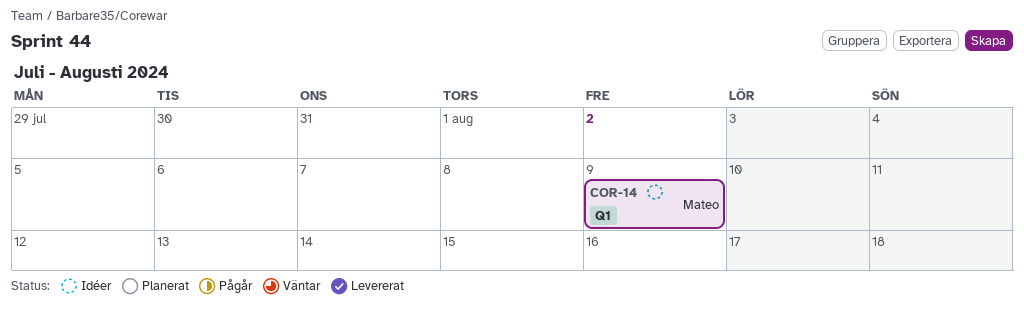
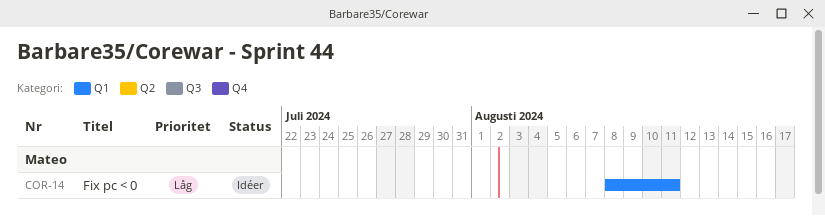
COR-14, due: Aug 9 -> Aug 11

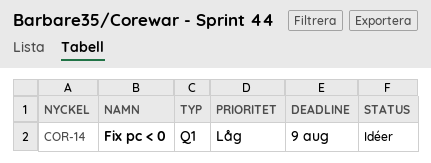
COR-14, due: Aug 11 -> Aug 9

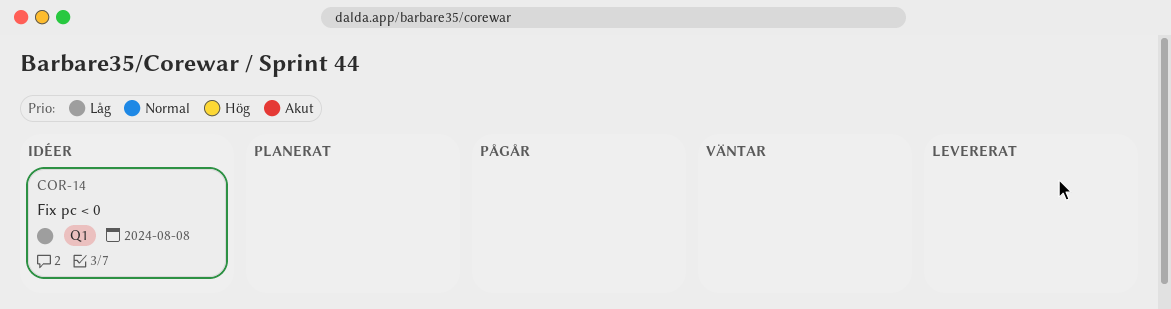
COR-14, due: Aug 9 -> Aug 8

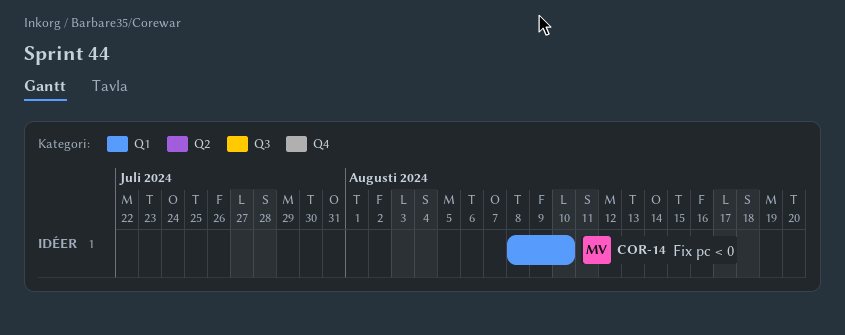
COR-14, due: Aug 8 -> Aug 10

